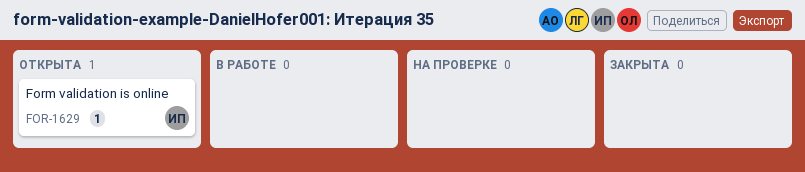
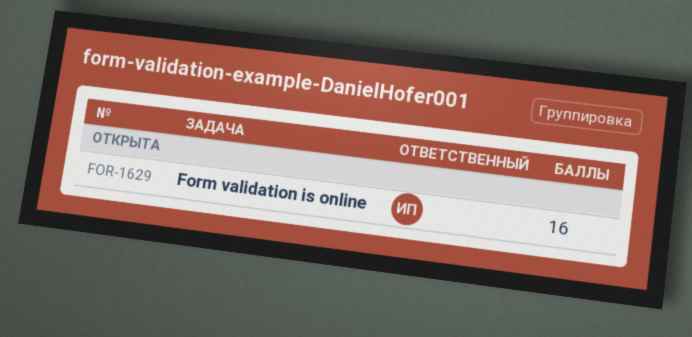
FOR-1629, estimate: 1 -> 16

